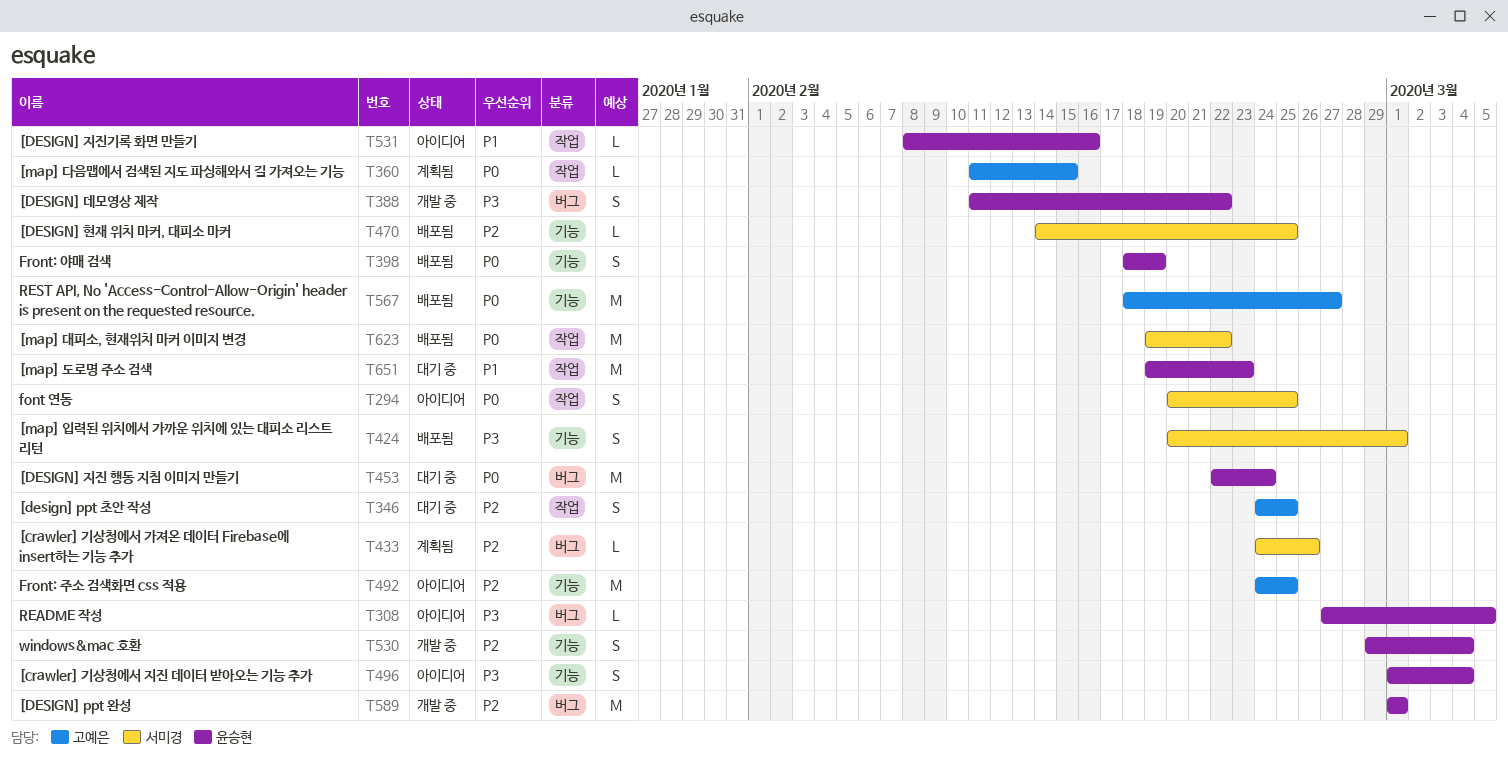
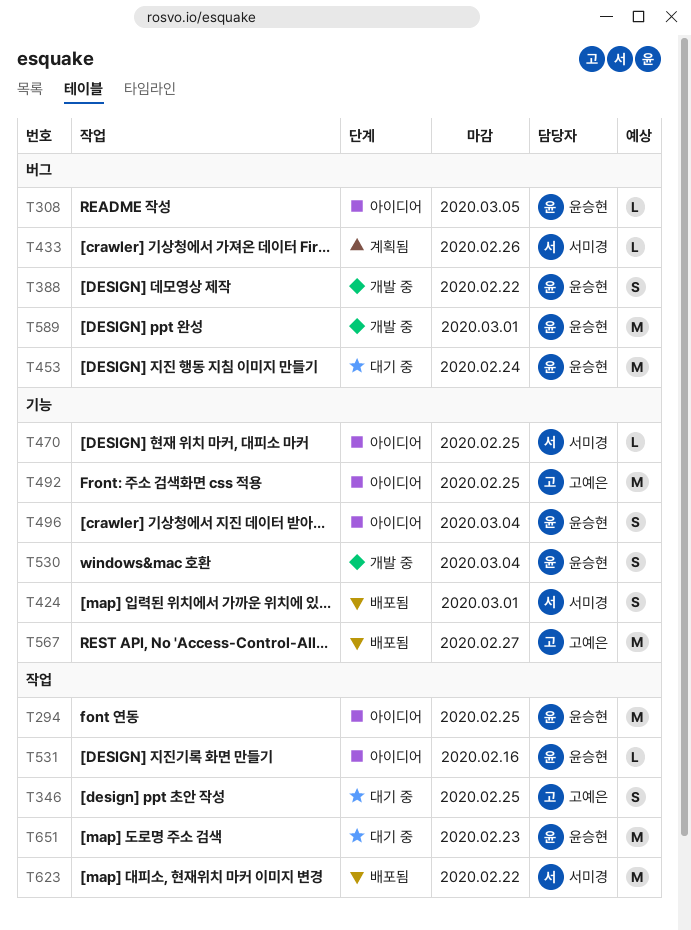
T294, owner: 서미경 -> 윤승현
T294, estimate: S -> M
T360: present -> none
T398: present -> none
T470, status: 배포됨 -> 아이디어

